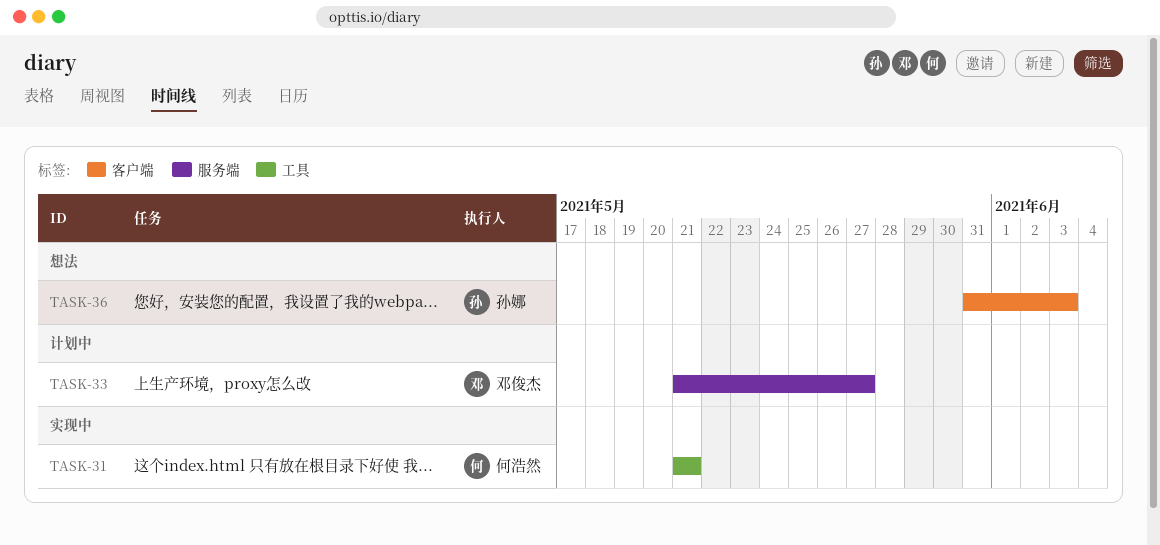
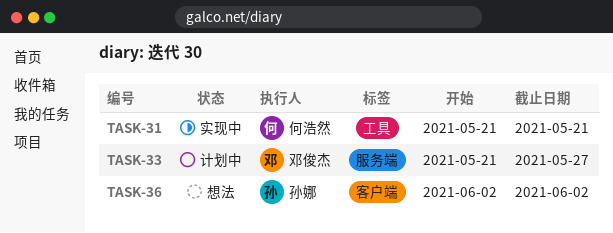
TASK-36, start: May 31 -> Jun 2
TASK-36, due: Jun 3 -> Jun 2

